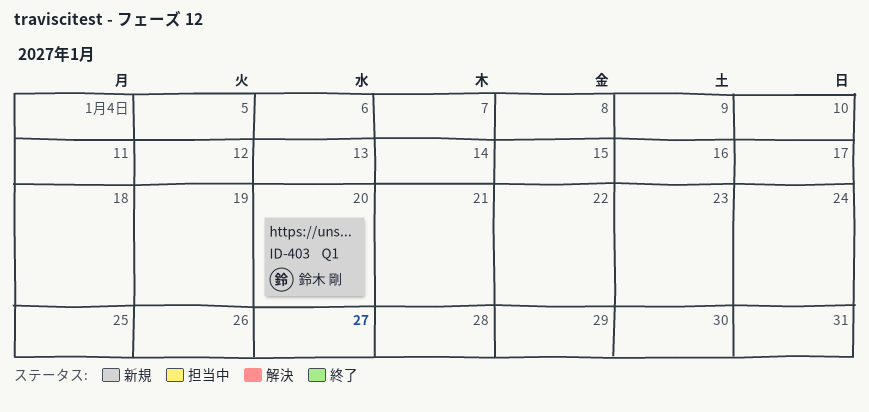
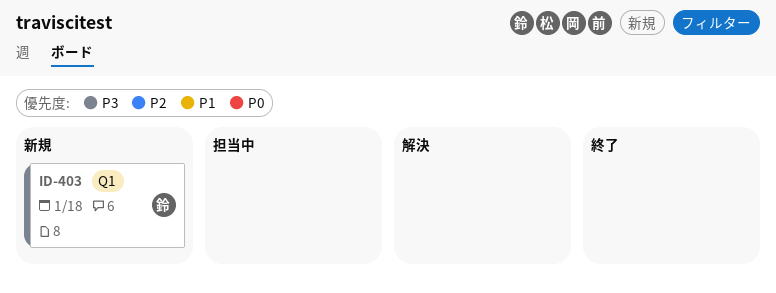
ID-403, due: Jan 20 -> Jan 18

